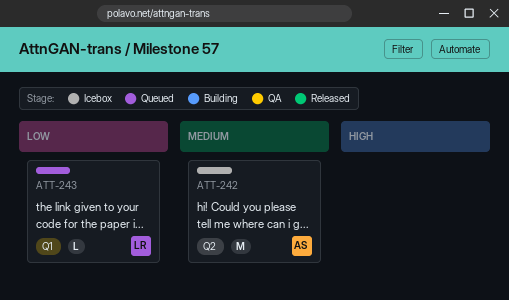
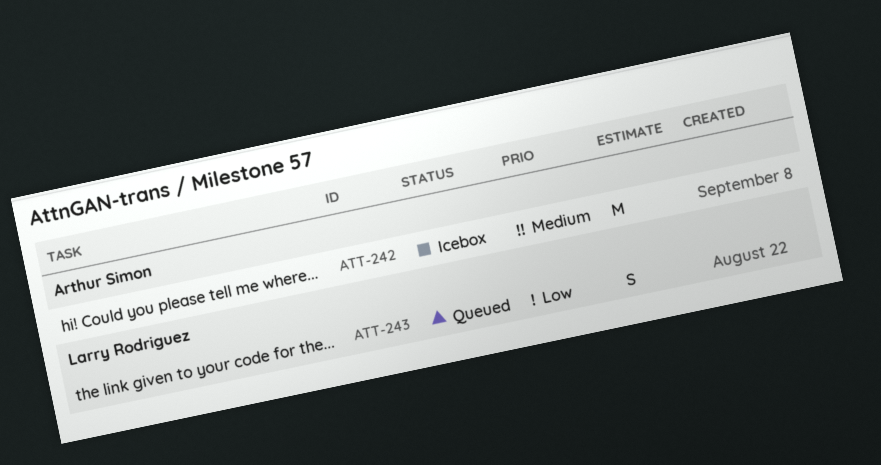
ATT-243, estimate: L -> S

